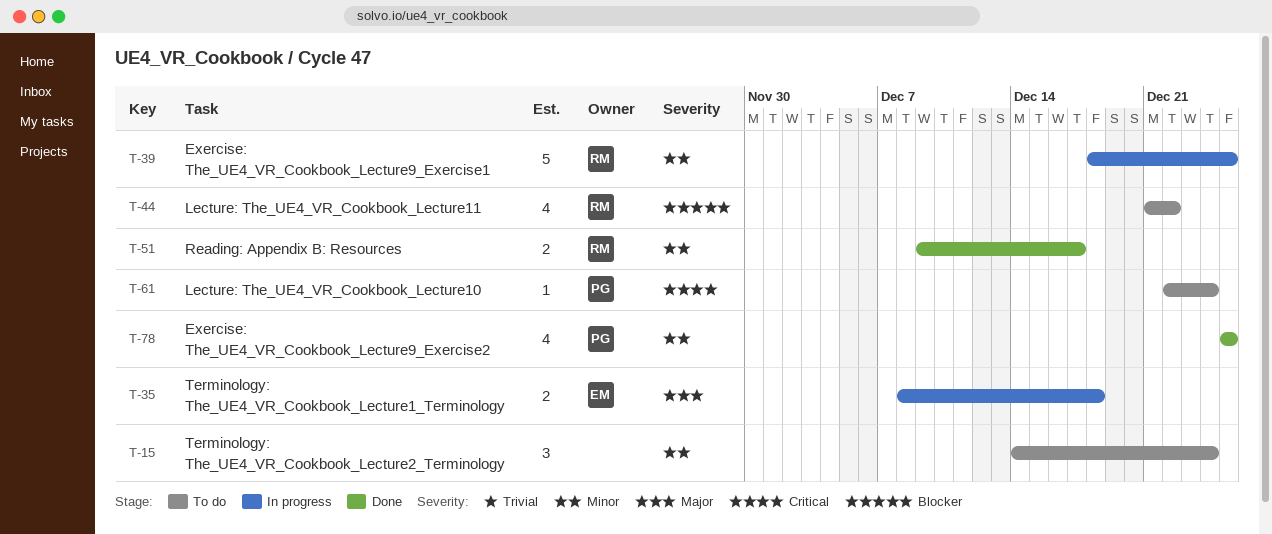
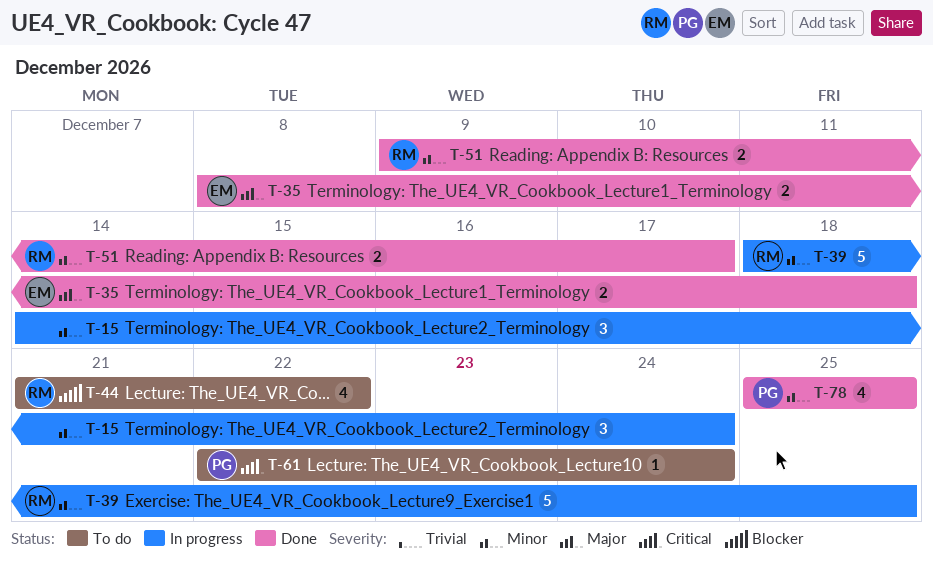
T-15, status: To do -> In progress
T-35, status: In progress -> Done

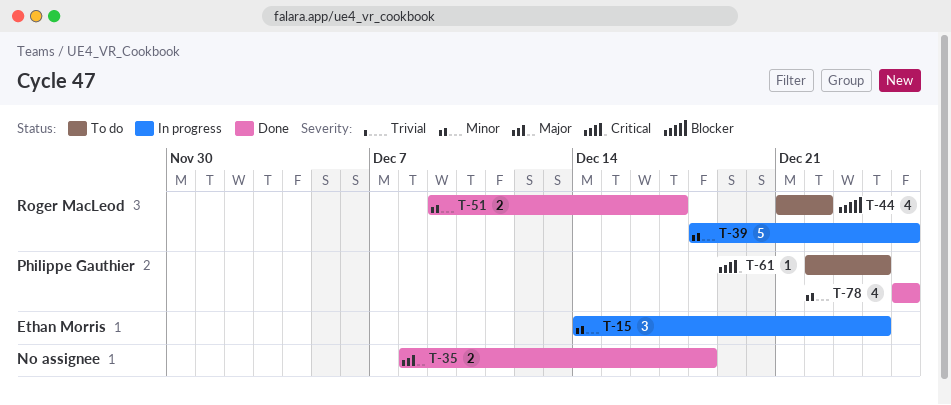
T-15, owner: none -> Ethan Morris
T-35, owner: Ethan Morris -> none

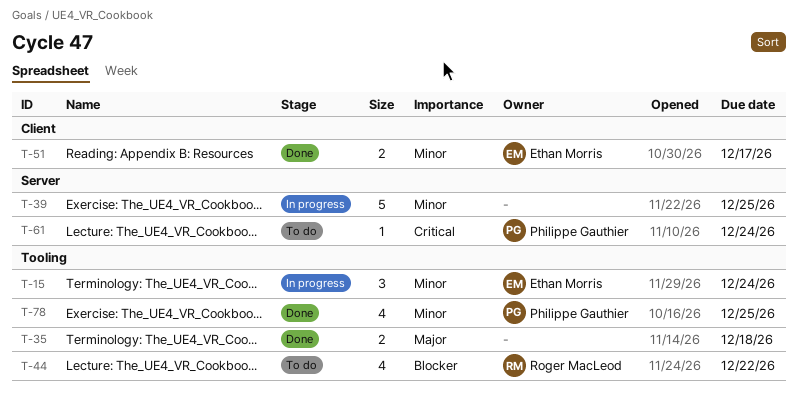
T-39, owner: Roger MacLeod -> none
T-51, owner: Roger MacLeod -> Ethan Morris

